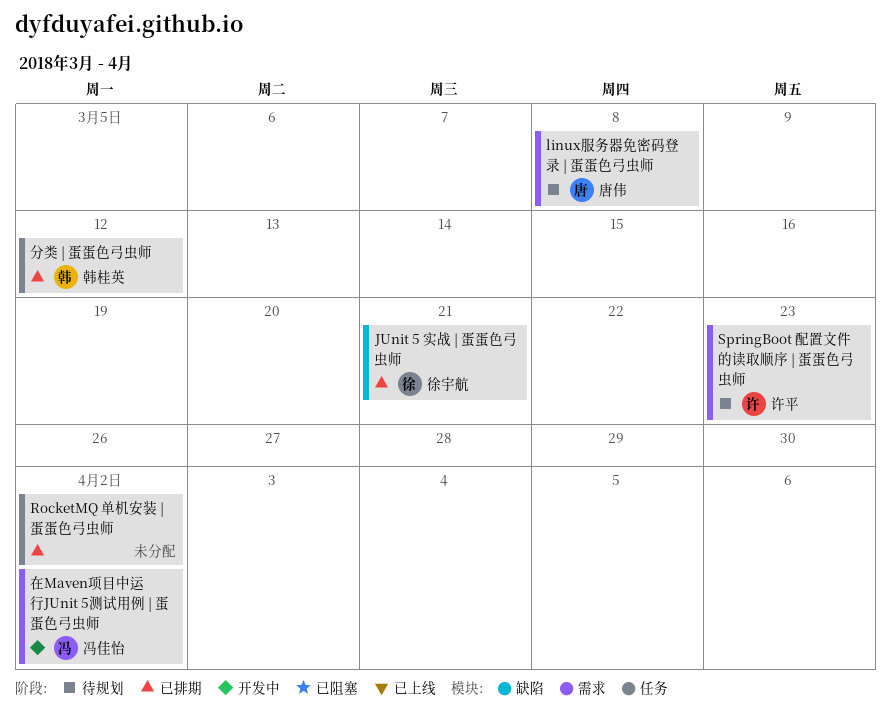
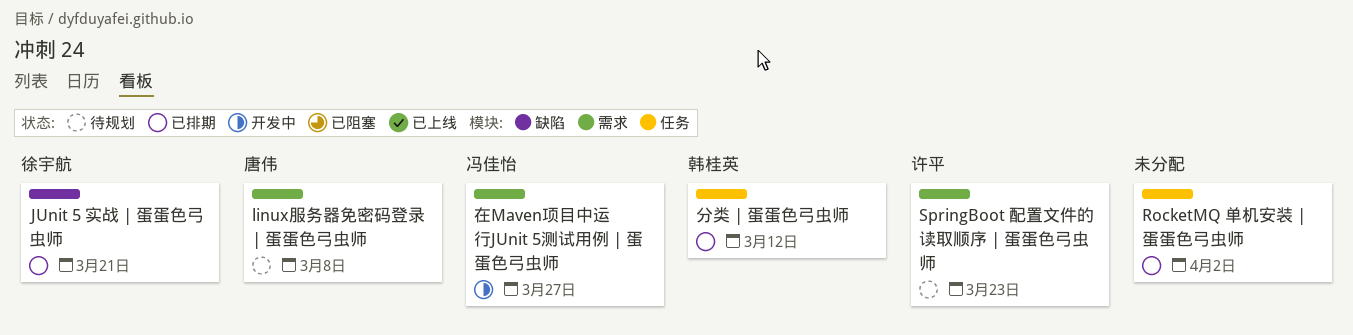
在Maven项目中运行JUnit 5测试用例 | 蛋蛋色弓虫师, due: Apr 2 -> Mar 27

